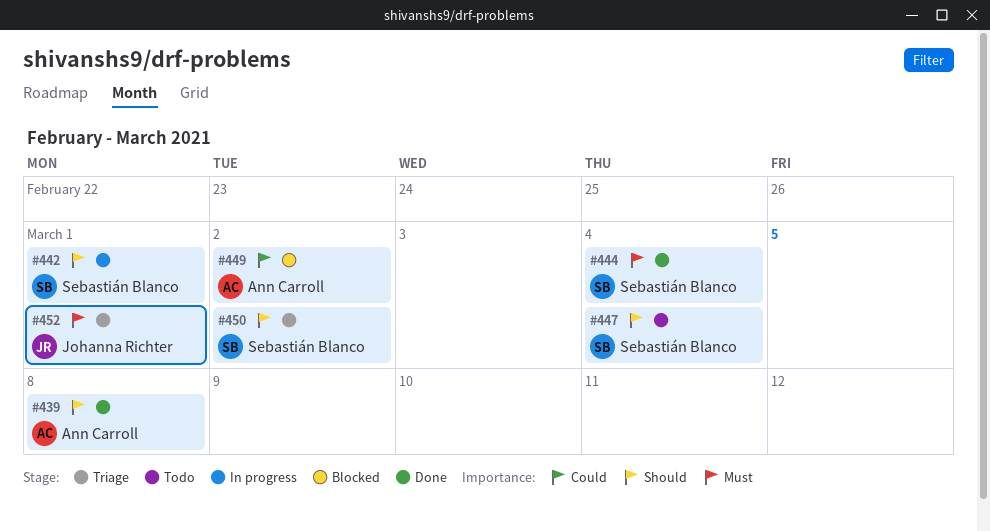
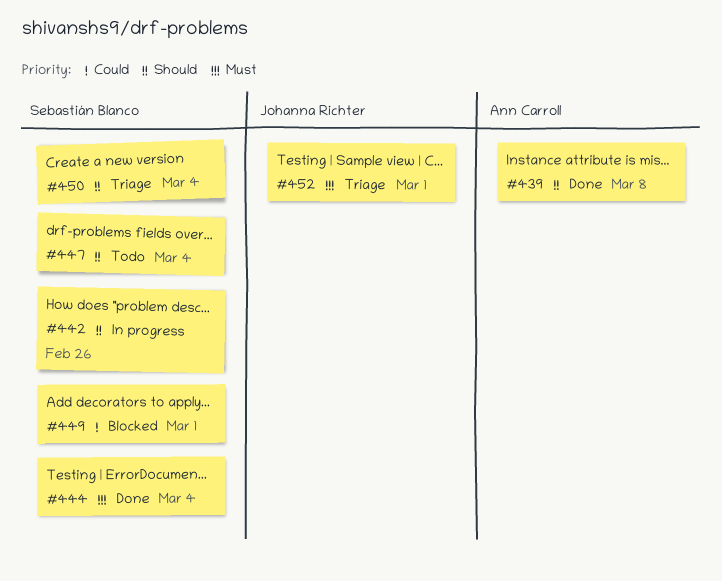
#442, due: Mar 1 -> Feb 26
#449, owner: Ann Carroll -> Sebastián Blanco
#449, due: Mar 2 -> Mar 1
#450, due: Mar 2 -> Mar 4

